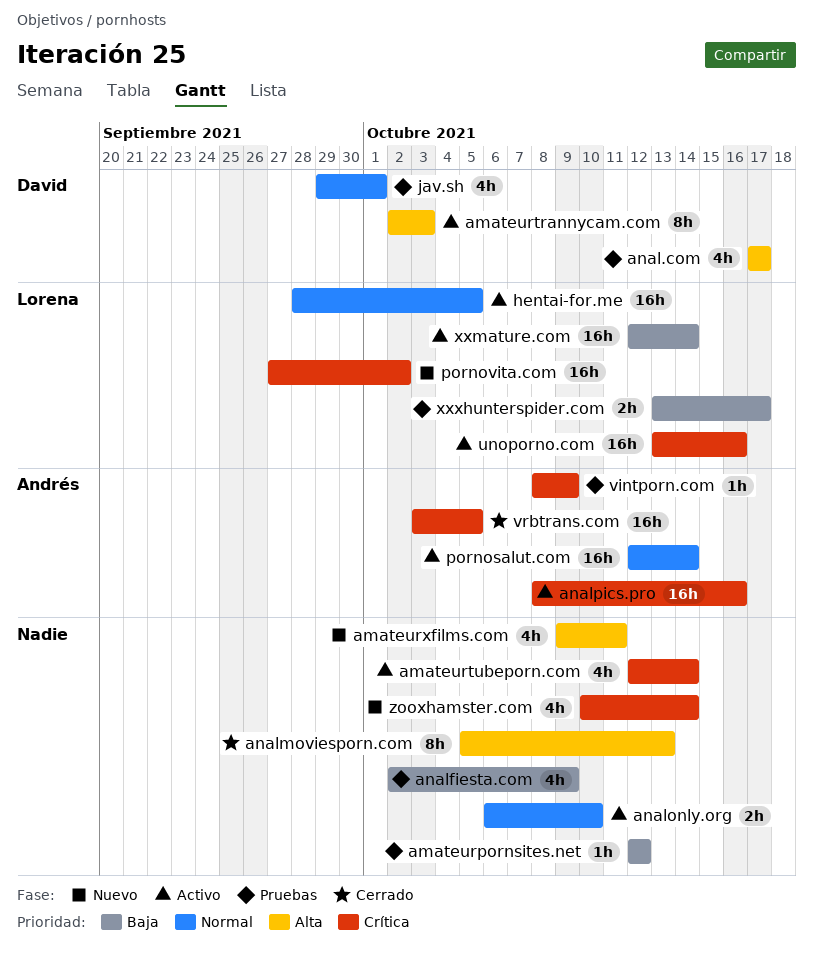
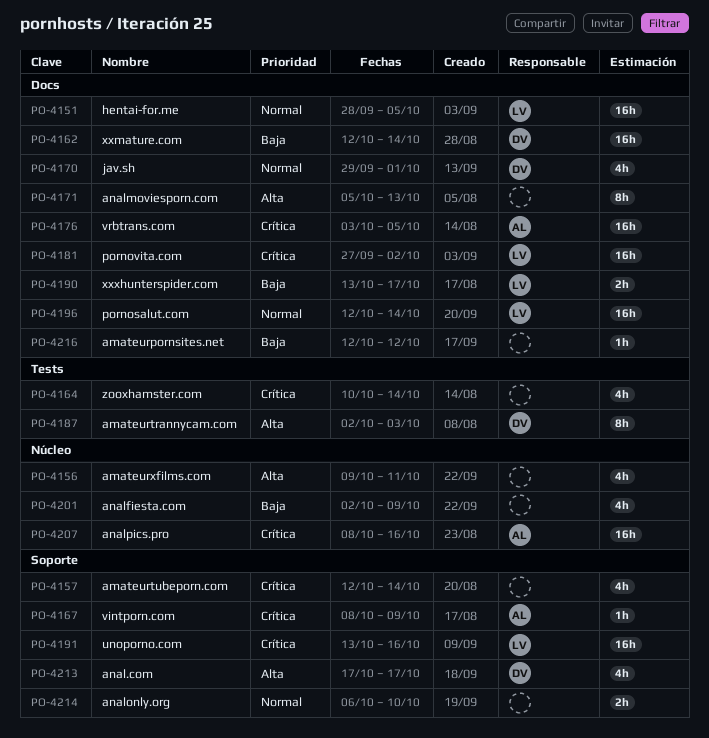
pornosalut.com, owner: Andrés -> Lorena
xxmature.com, owner: Lorena -> David

